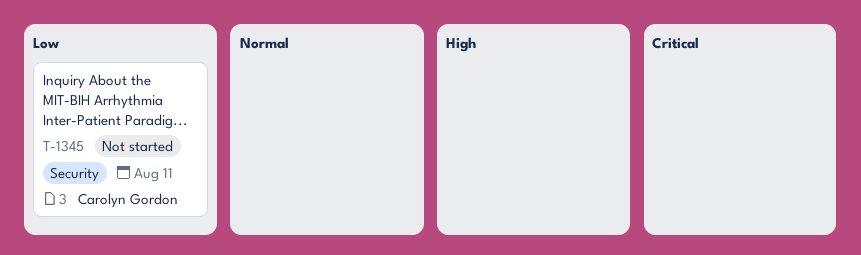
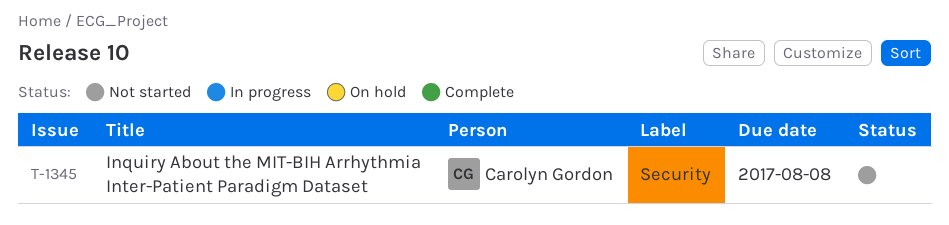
T-1345, due: Aug 11 -> Aug 8

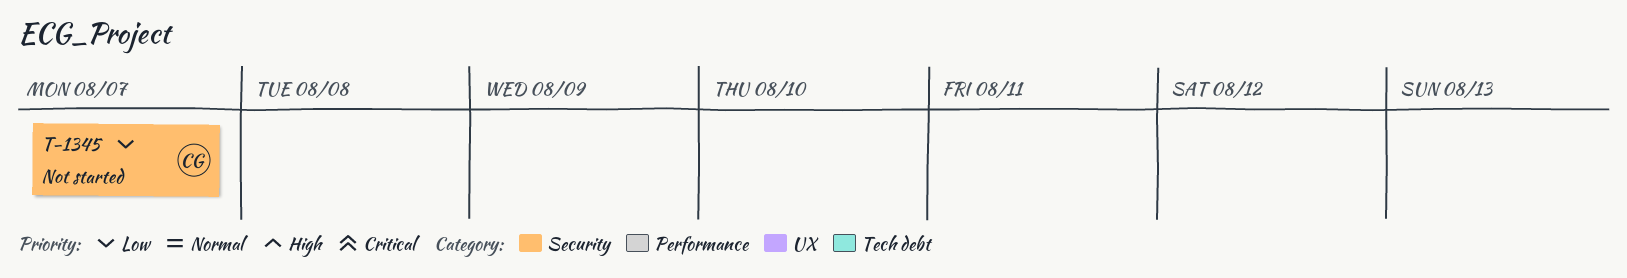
T-1345, due: Aug 8 -> Aug 7

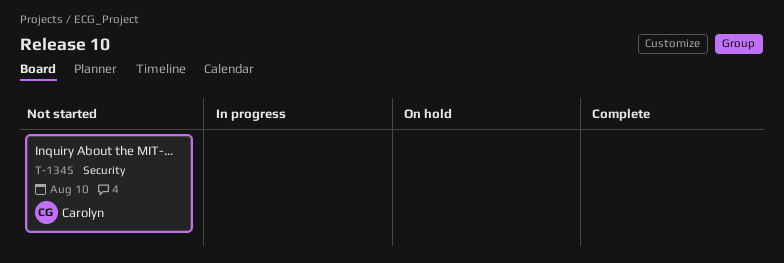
T-1345, due: Aug 7 -> Aug 10

